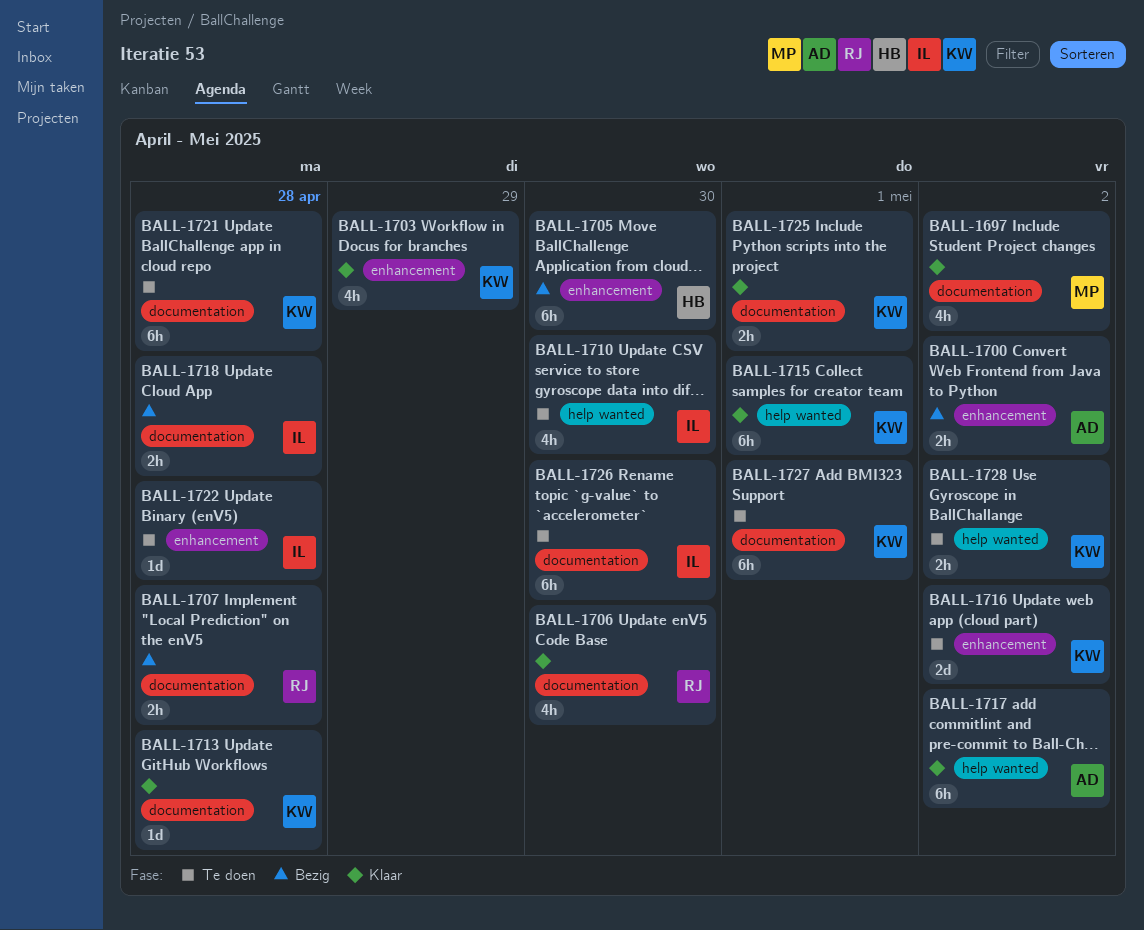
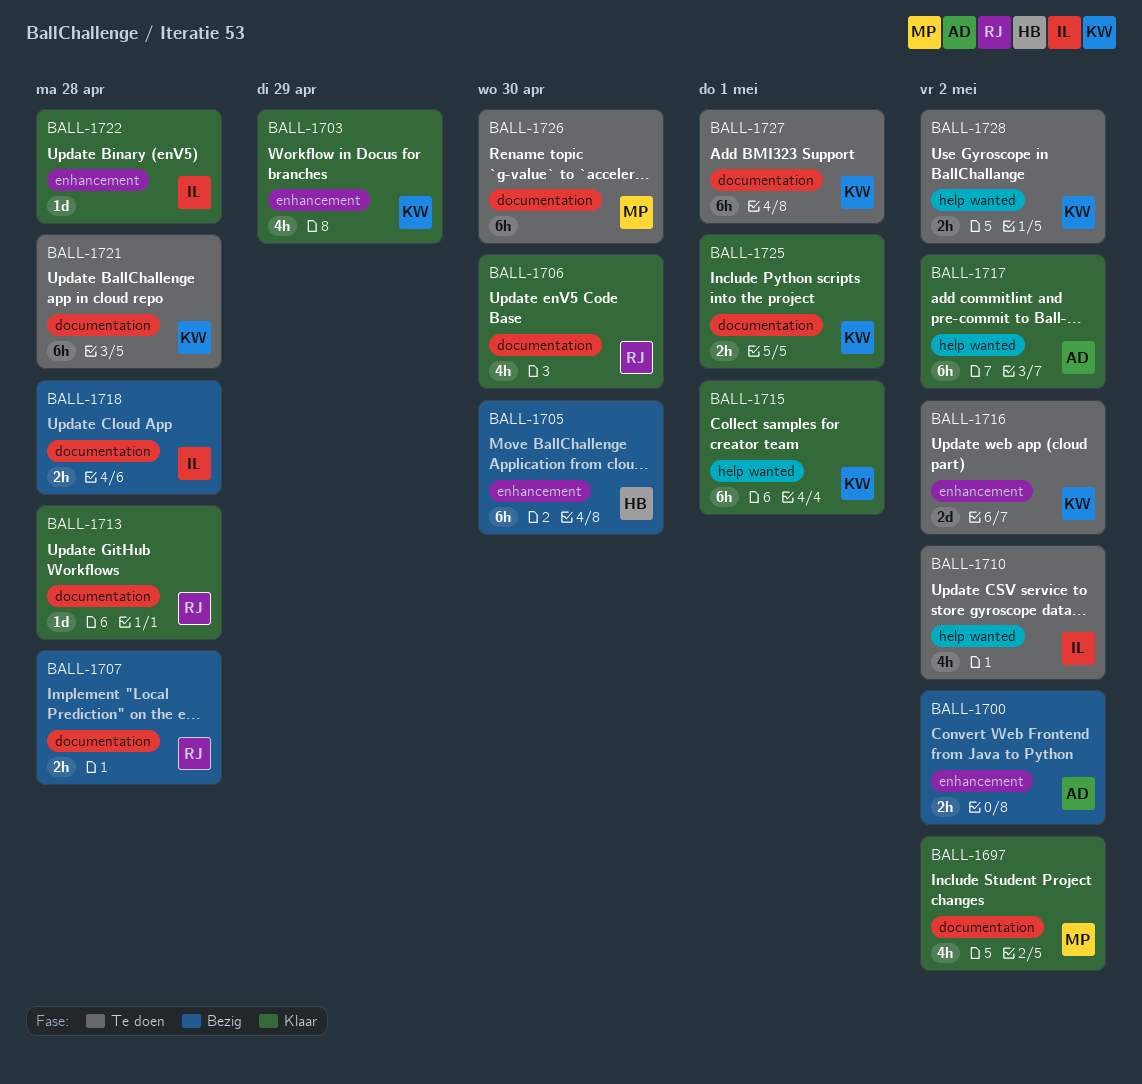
BALL-1710, due: Apr 30 -> May 2
BALL-1713, owner: KW -> RJ
BALL-1722, status: Te doen -> Klaar
BALL-1726, owner: IL -> MP

